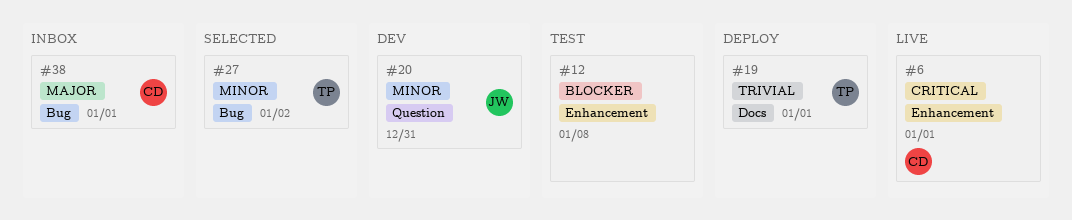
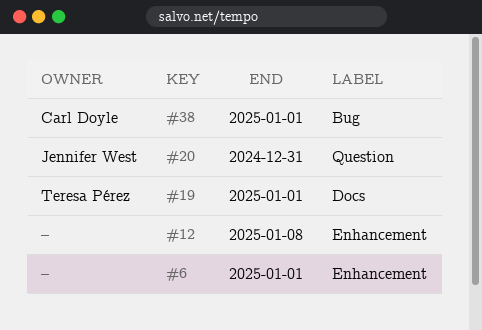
#6, owner: Carl Doyle -> none
#27: present -> none

